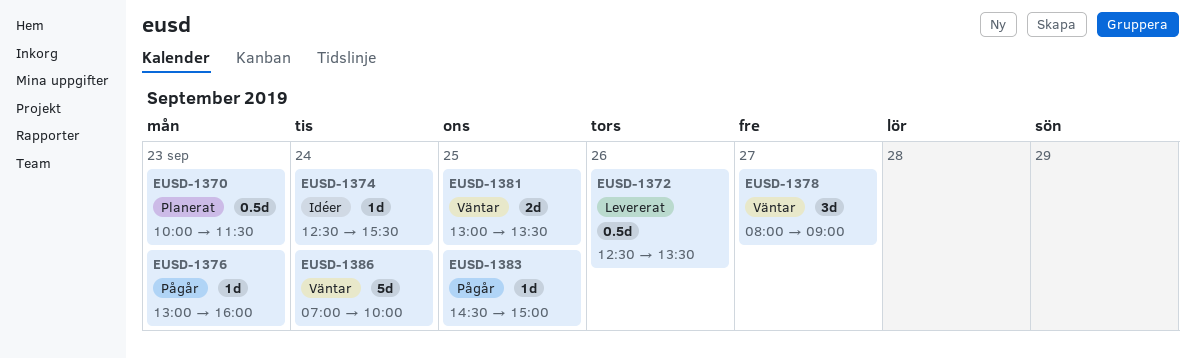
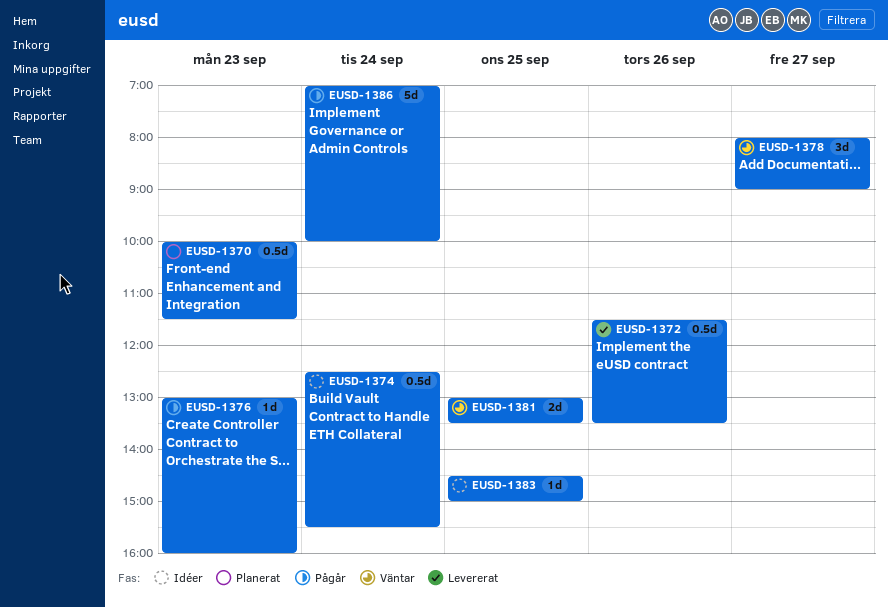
EUSD-1372, begins: 12:30 -> 11:30
EUSD-1374, estimate: 1d -> 0.5d
EUSD-1383, status: Pågår -> Idéer
EUSD-1386, status: Väntar -> Pågår

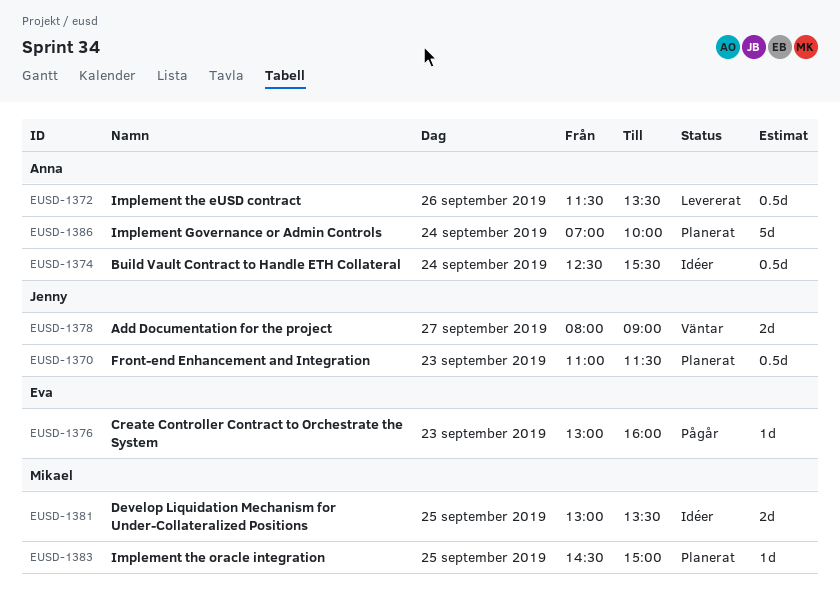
EUSD-1370, begins: 10:00 -> 11:00
EUSD-1378, estimate: 3d -> 2d
EUSD-1381, status: Väntar -> Idéer
EUSD-1383, status: Idéer -> Planerat
EUSD-1386, status: Pågår -> Planerat

